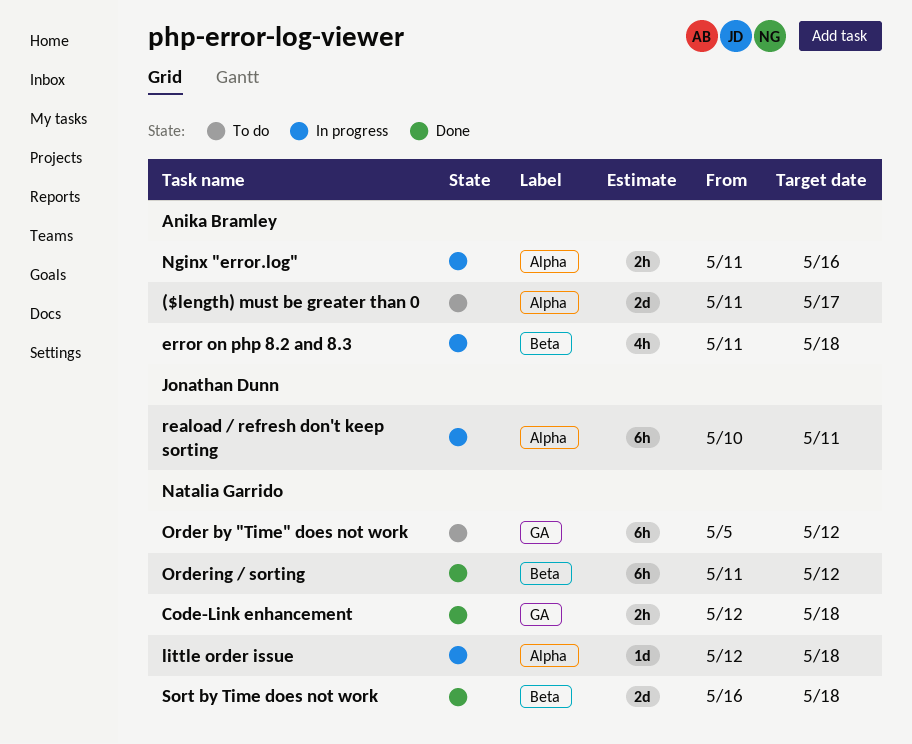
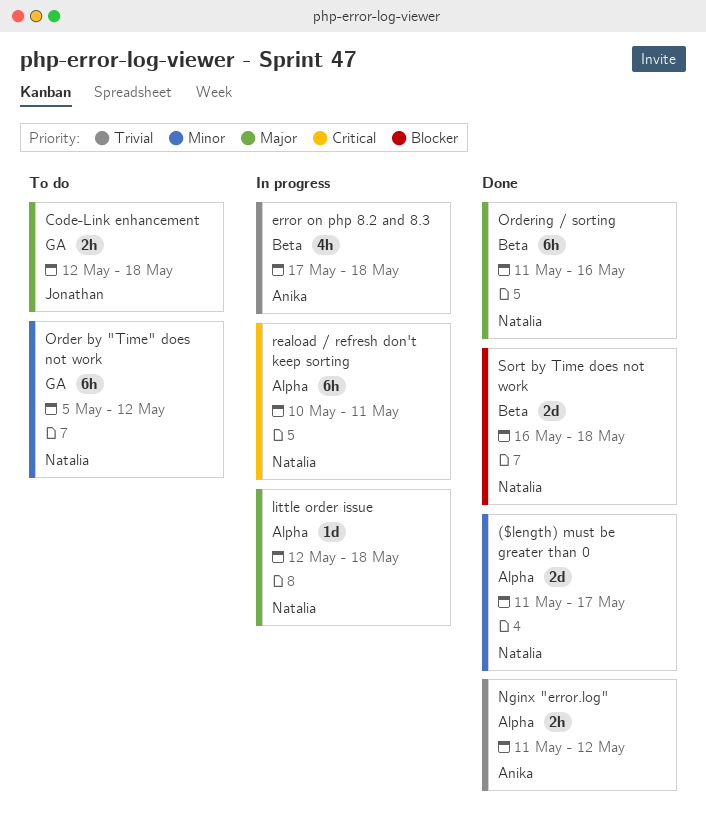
($length) must be greater than 0, status: To do -> Done
($length) must be greater than 0, owner: Anika Bramley -> Natalia Garrido
Code-Link enhancement, status: Done -> To do
Code-Link enhancement, owner: Natalia Garrido -> Jonathan Dunn
error on php 8.2 and 8.3, start: May 11 -> May 17
Nginx "error.log", status: In progress -> Done
Nginx "error.log", due: May 16 -> May 12
Ordering / sorting, due: May 12 -> May 16
reaload / refresh don't keep sorting, owner: Jonathan Dunn -> Natalia Garrido

